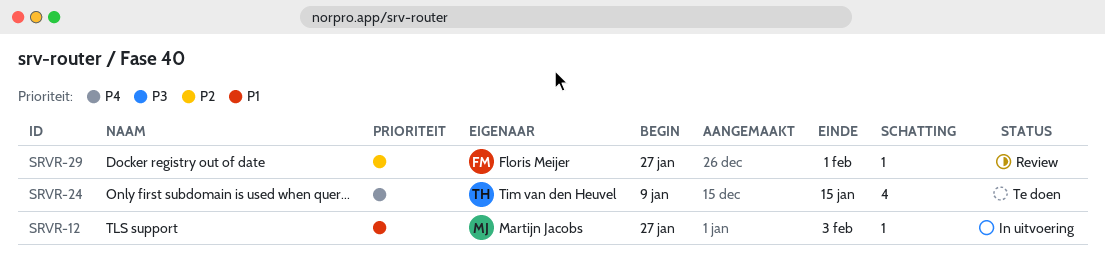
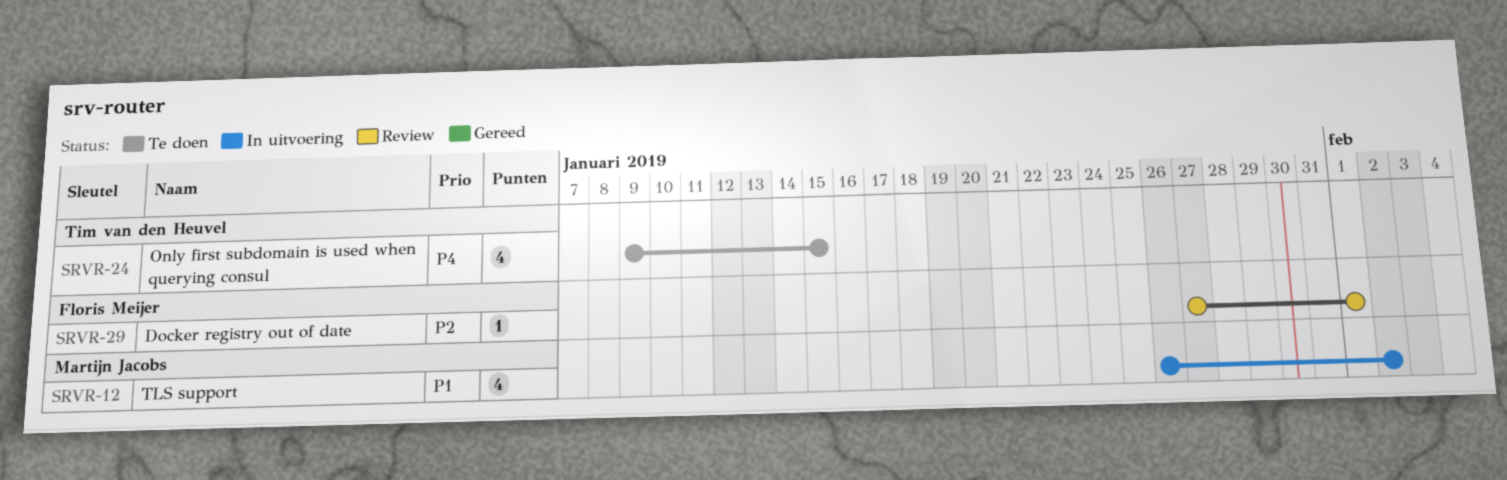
SRVR-12, estimate: 1 -> 4
SRVR-12, start: Jan 27 -> Jan 26
SRVR-12, due: Feb 3 -> Feb 2

